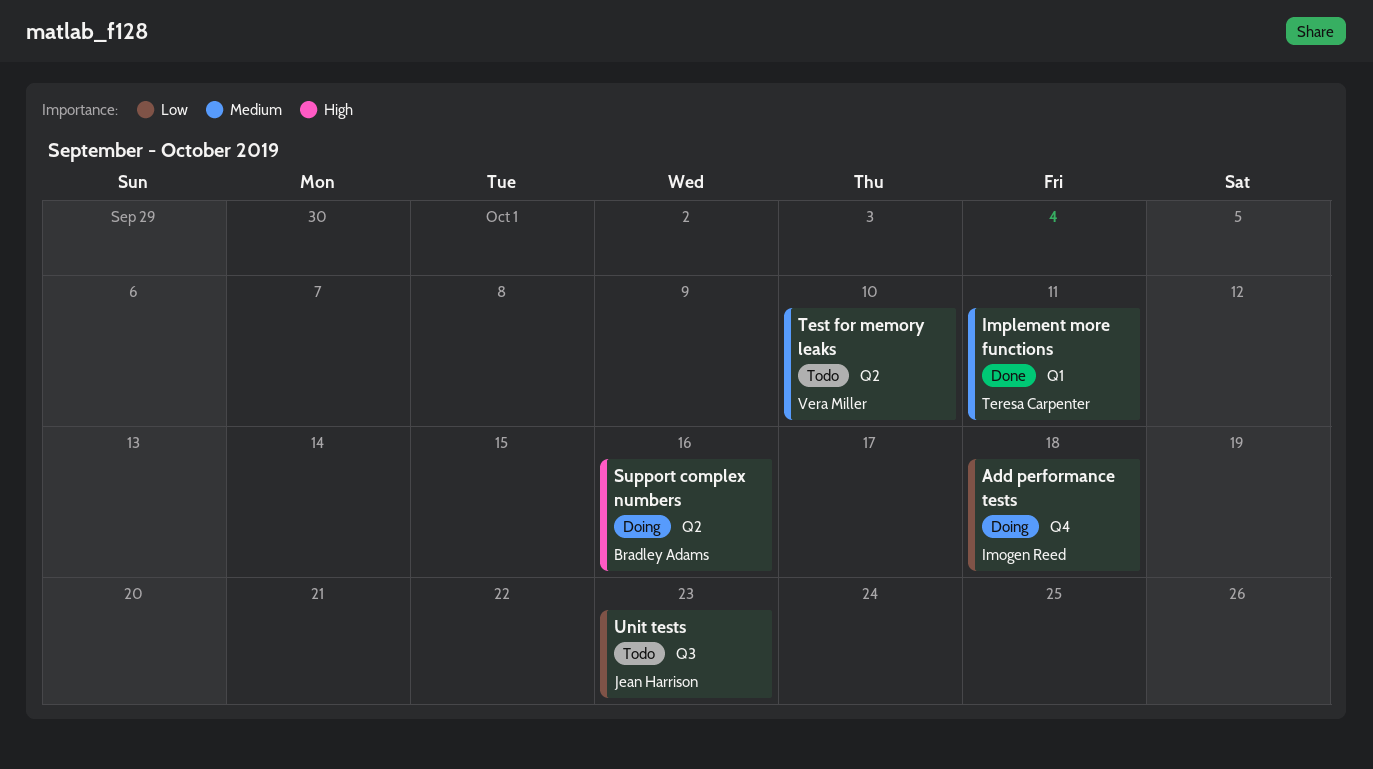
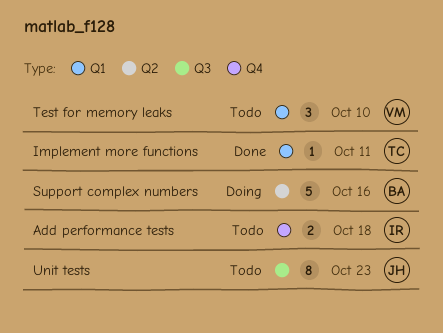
Add performance tests, status: Doing -> Todo
Test for memory leaks, label: Q2 -> Q1

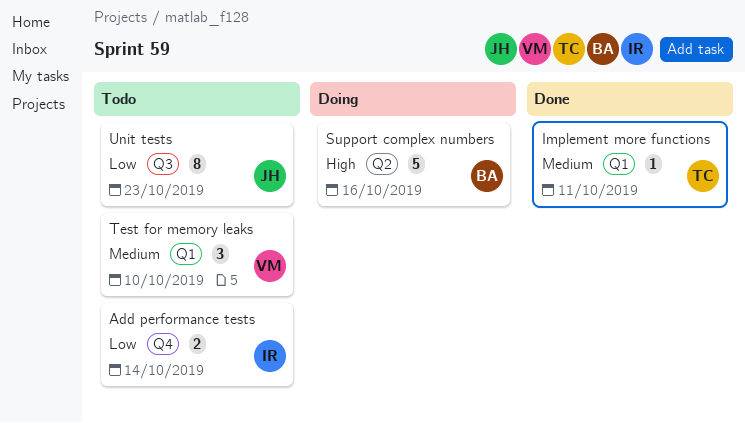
Add performance tests, due: Oct 18 -> Oct 14

